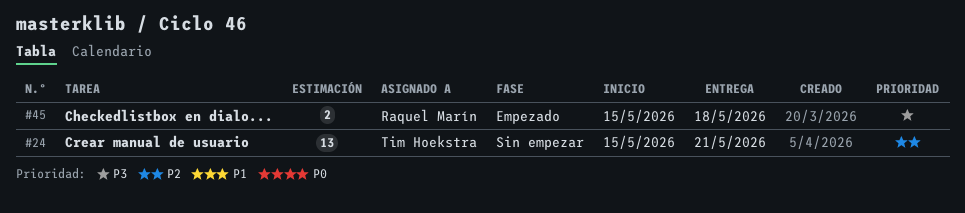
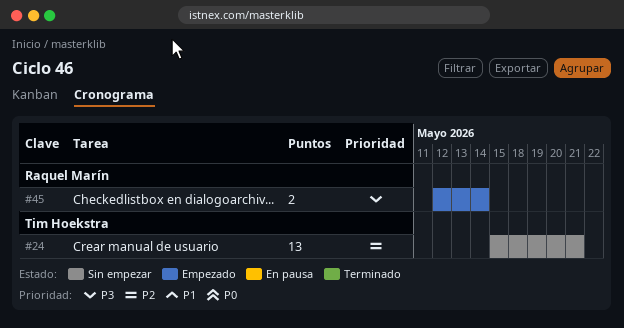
#45, start: May 15 -> May 12
#45, due: May 18 -> May 14

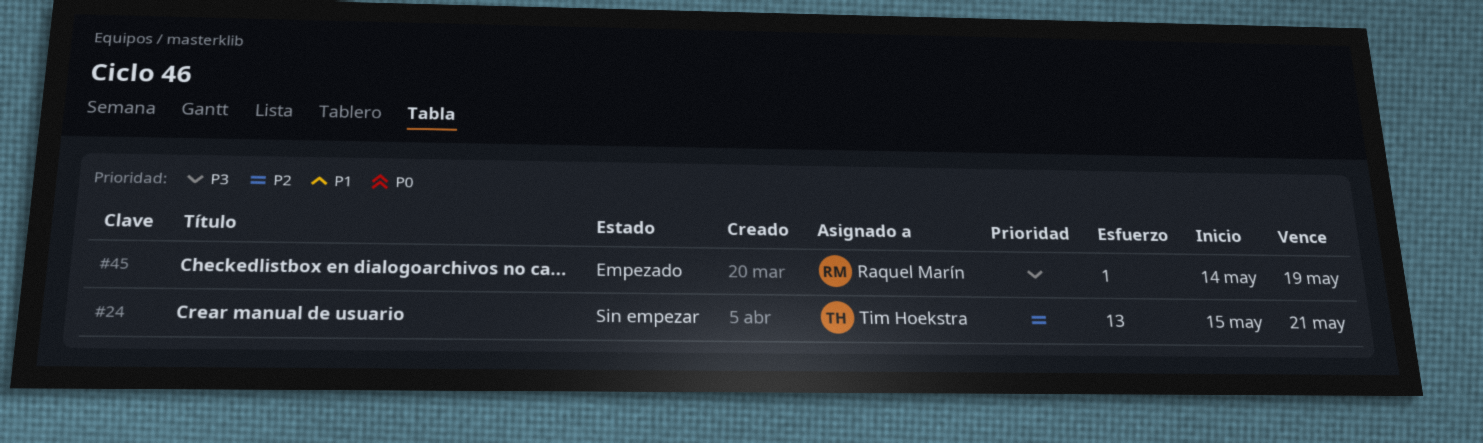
#45, estimate: 2 -> 1
#45, start: May 12 -> May 14
#45, due: May 14 -> May 19

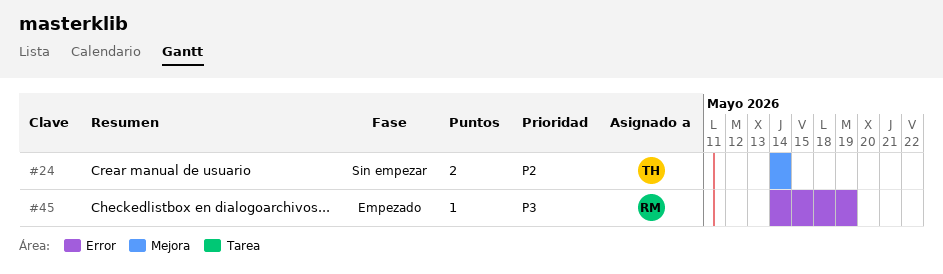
#24, estimate: 13 -> 2
#24, start: May 15 -> May 14
#24, due: May 21 -> May 14

